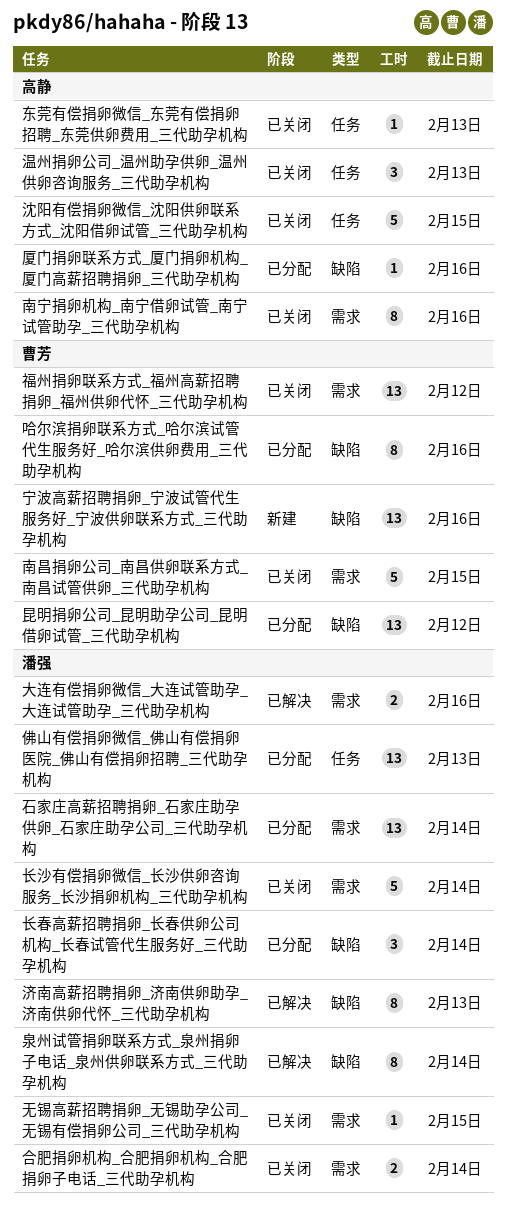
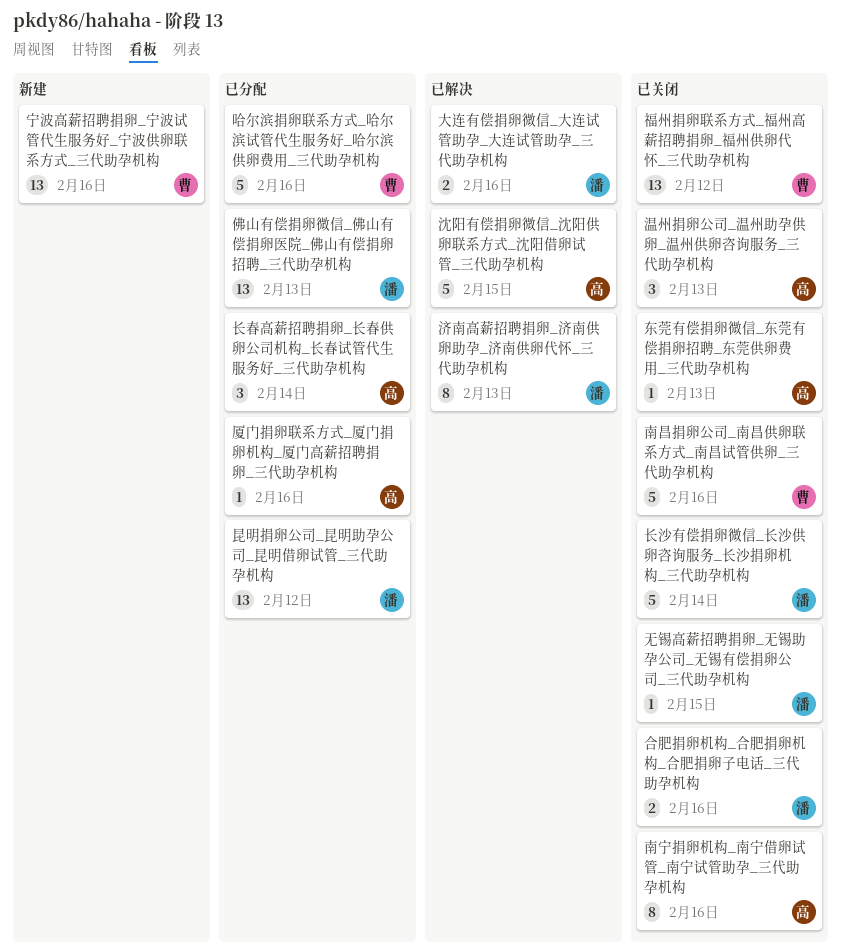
南昌捐卵公司_南昌供卵联系方式_南昌试管供卵_三代助孕机构, due: Feb 15 -> Feb 16
合肥捐卵机构_合肥捐卵机构_合肥捐卵子电话_三代助孕机构, due: Feb 14 -> Feb 16
哈尔滨捐卵联系方式_哈尔滨试管代生服务好_哈尔滨供卵费用_三代助孕机构, estimate: 8 -> 5
昆明捐卵公司_昆明助孕公司_昆明借卵试管_三代助孕机构, owner: 曹芳 -> 潘强
沈阳有偿捐卵微信_沈阳供卵联系方式_沈阳借卵试管_三代助孕机构, status: 已关闭 -> 已解决
泉州试管捐卵联系方式_泉州捐卵子电话_泉州供卵联系方式_三代助孕机构: present -> none
石家庄高薪招聘捐卵_石家庄助孕供卵_石家庄助孕公司_三代助孕机构: present -> none
长春高薪招聘捐卵_长春供卵公司机构_长春试管代生服务好_三代助孕机构, owner: 潘强 -> 高静

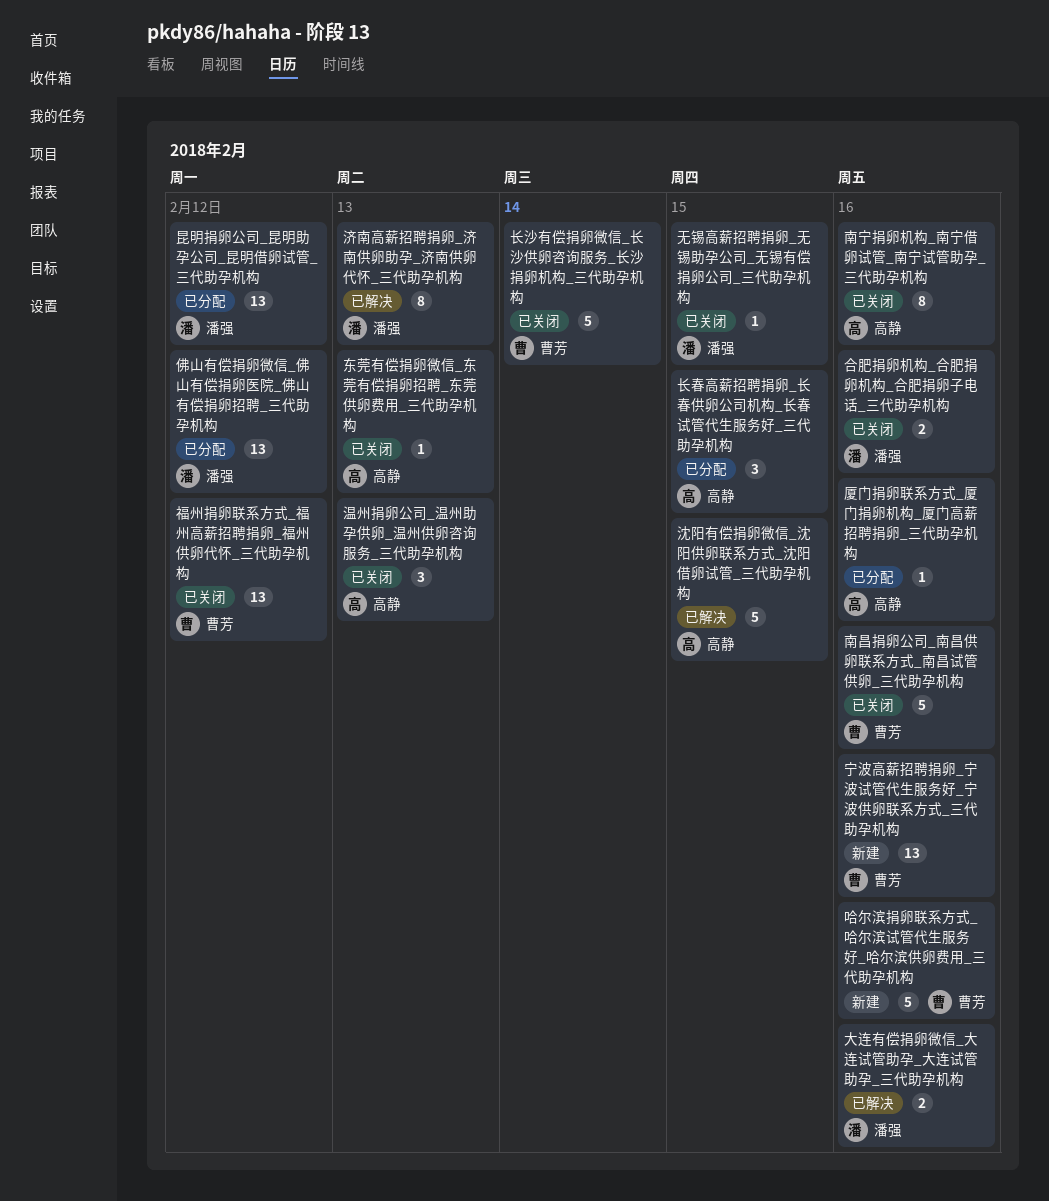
佛山有偿捐卵微信_佛山有偿捐卵医院_佛山有偿捐卵招聘_三代助孕机构, due: Feb 13 -> Feb 12
哈尔滨捐卵联系方式_哈尔滨试管代生服务好_哈尔滨供卵费用_三代助孕机构, status: 已分配 -> 新建
长春高薪招聘捐卵_长春供卵公司机构_长春试管代生服务好_三代助孕机构, due: Feb 14 -> Feb 15
长沙有偿捐卵微信_长沙供卵咨询服务_长沙捐卵机构_三代助孕机构, owner: 潘强 -> 曹芳

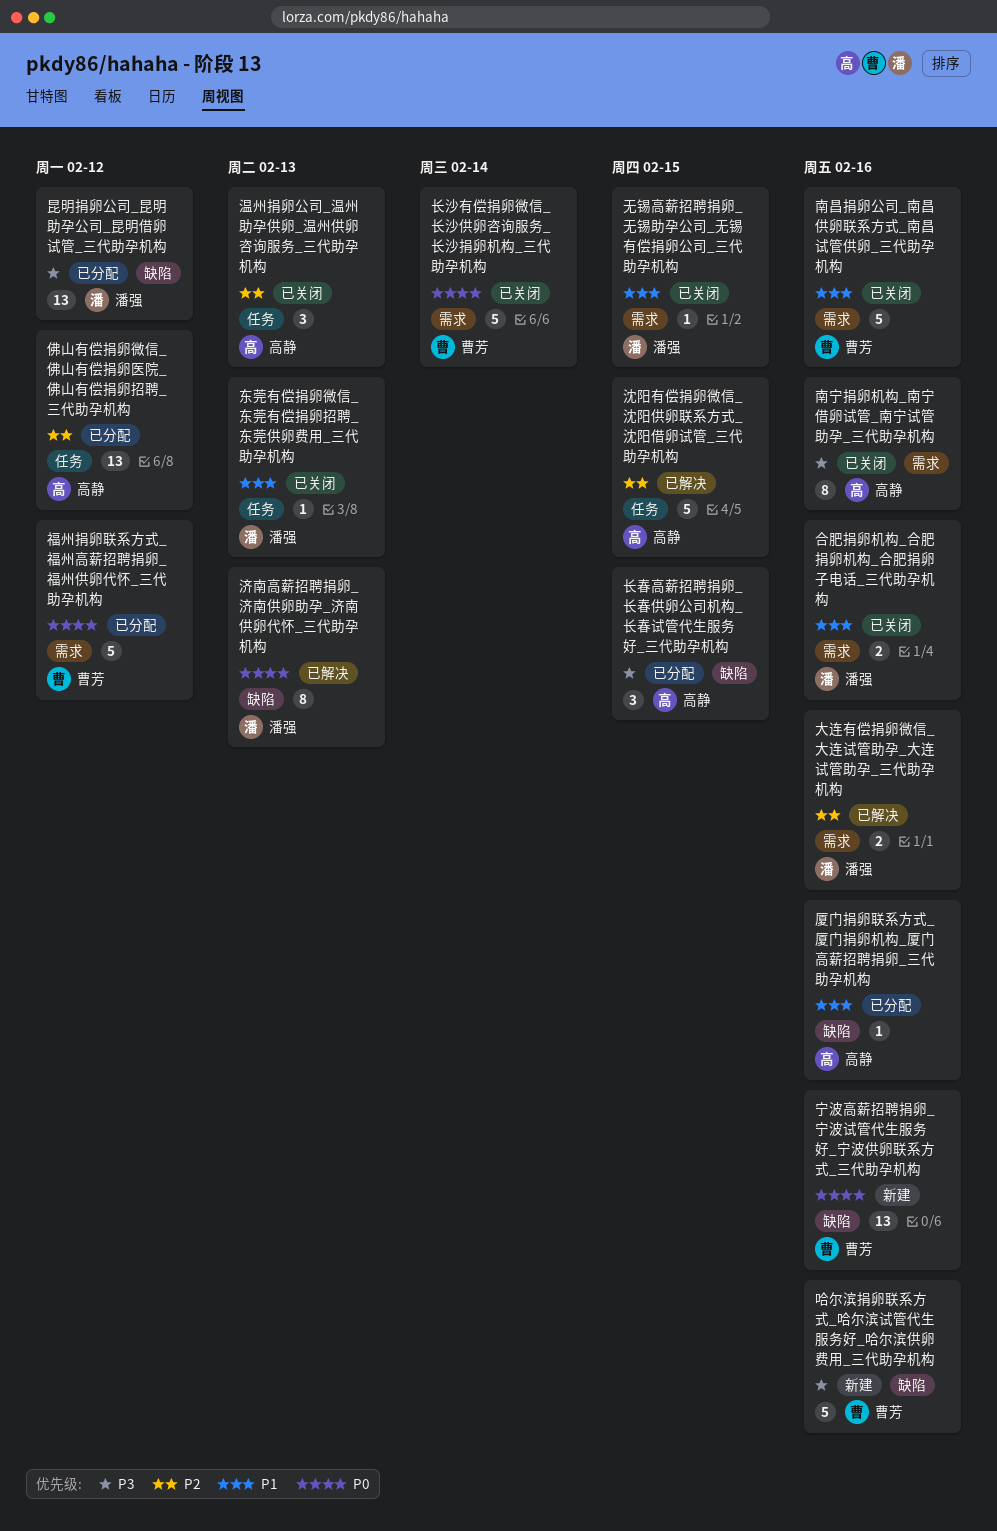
东莞有偿捐卵微信_东莞有偿捐卵招聘_东莞供卵费用_三代助孕机构, owner: 高静 -> 潘强
佛山有偿捐卵微信_佛山有偿捐卵医院_佛山有偿捐卵招聘_三代助孕机构, owner: 潘强 -> 高静
福州捐卵联系方式_福州高薪招聘捐卵_福州供卵代怀_三代助孕机构, status: 已关闭 -> 已分配
福州捐卵联系方式_福州高薪招聘捐卵_福州供卵代怀_三代助孕机构, estimate: 13 -> 5

